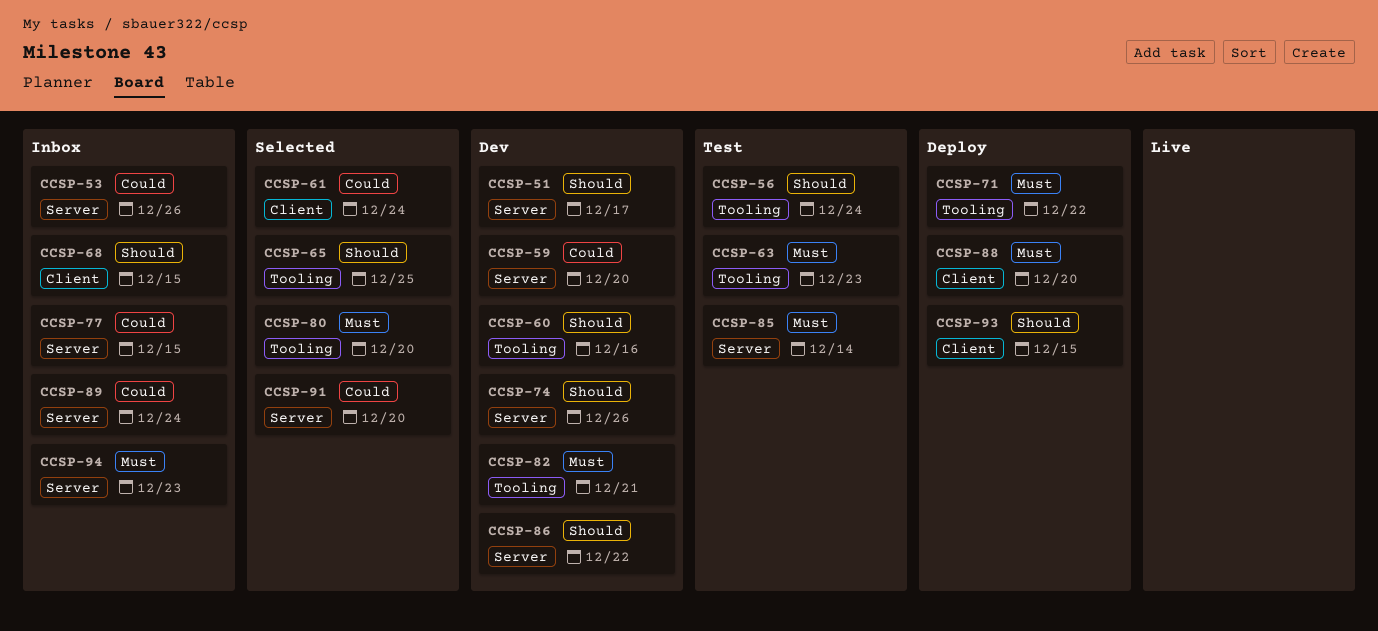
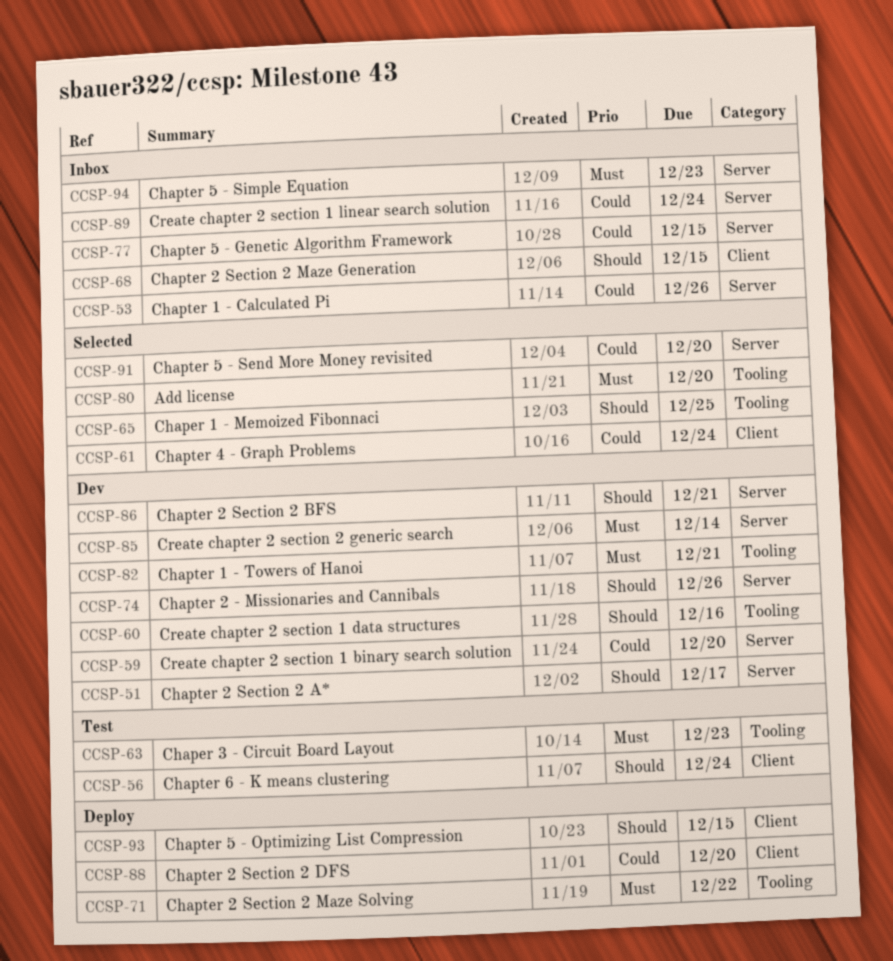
CCSP-56, label: Tooling -> Client
CCSP-85, status: Test -> Dev
CCSP-86, due: Dec 22 -> Dec 21
CCSP-88, priority: Must -> Could

